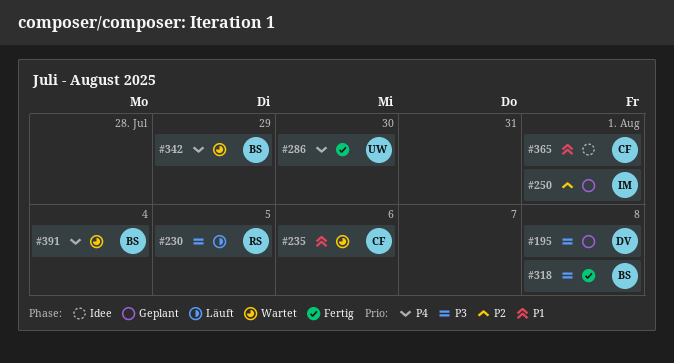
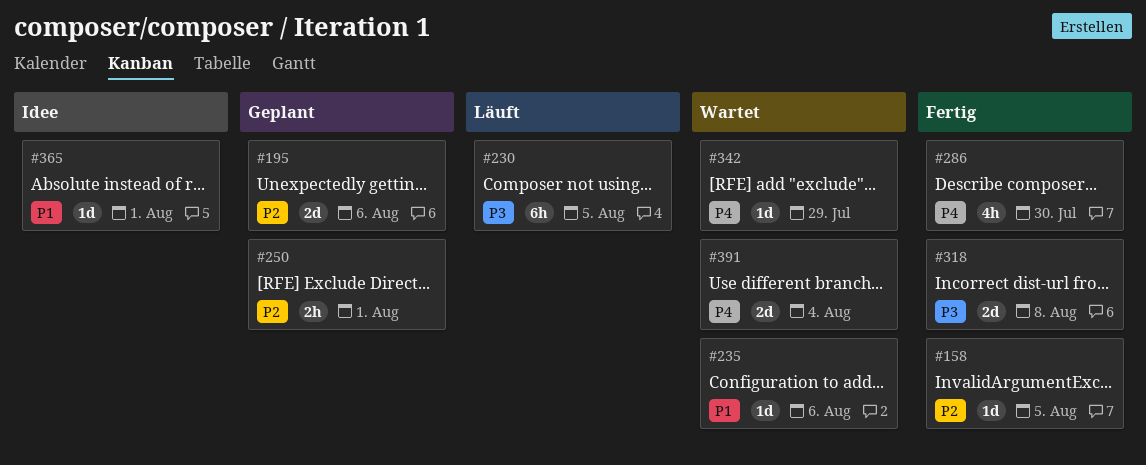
#158: none -> present
#195, priority: P3 -> P2
#195, due: Aug 8 -> Aug 6

